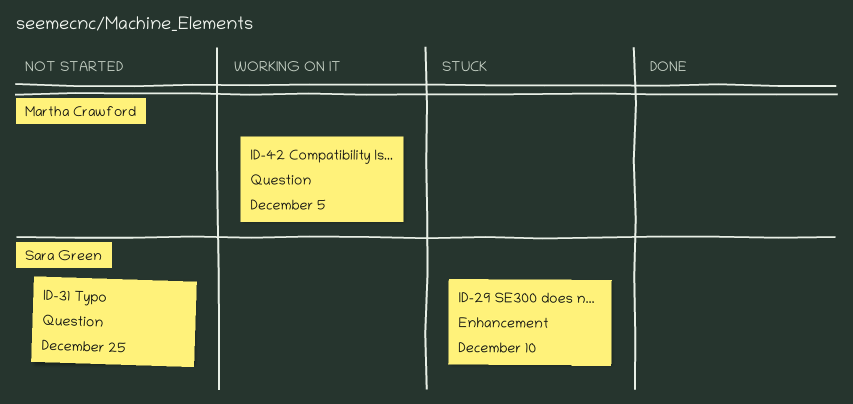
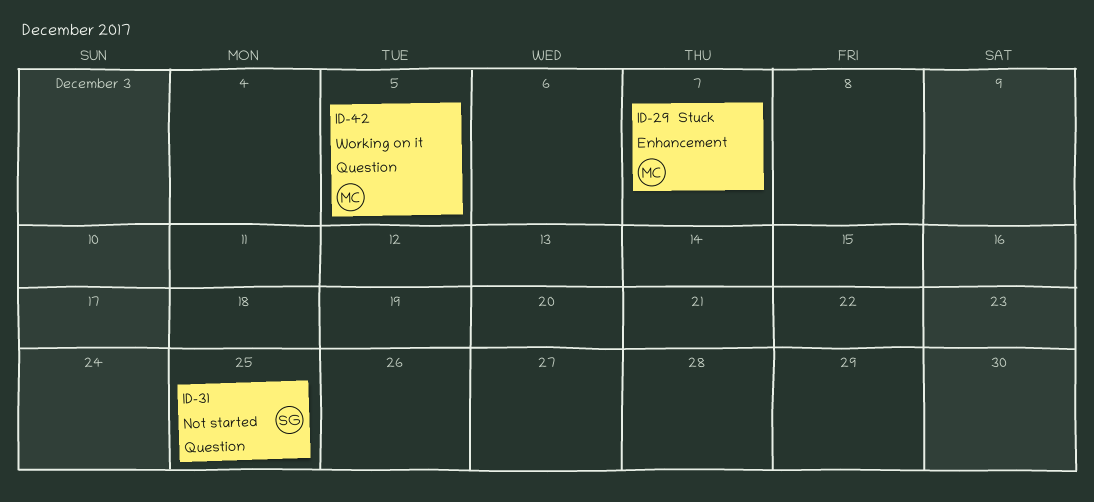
ID-29, owner: Sara Green -> Martha Crawford
ID-29, due: Dec 10 -> Dec 7

